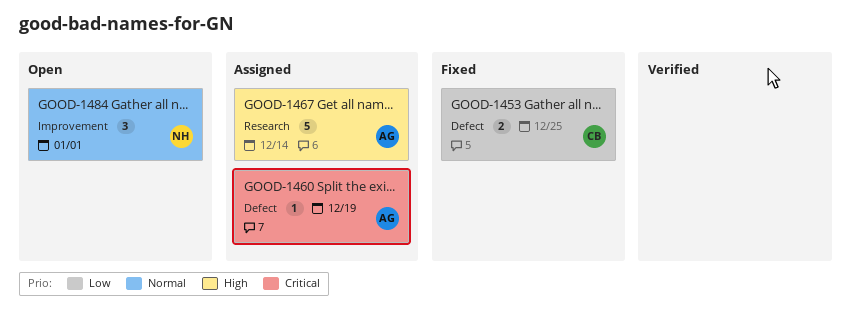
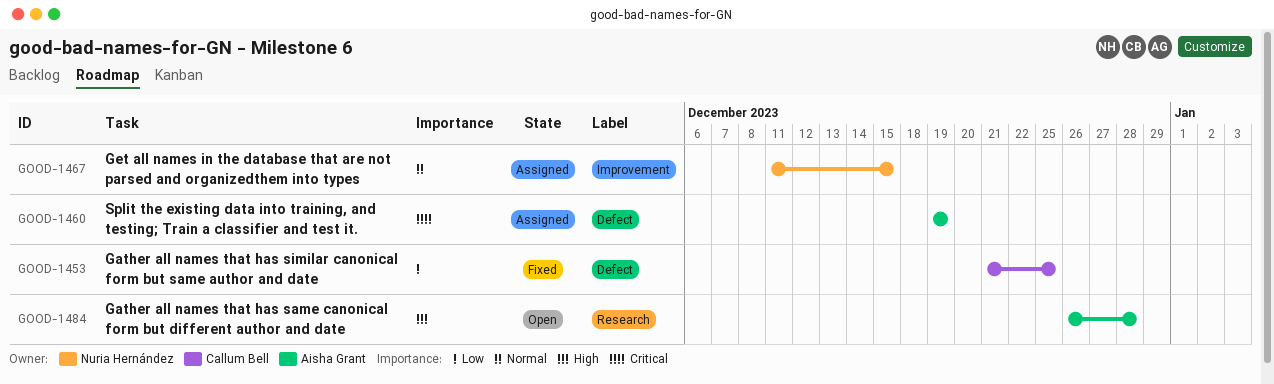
GOOD-1467, owner: Aisha Grant -> Nuria Hernández
GOOD-1467, priority: High -> Normal
GOOD-1467, label: Research -> Improvement
GOOD-1467, due: Dec 14 -> Dec 15
GOOD-1484, owner: Nuria Hernández -> Aisha Grant
GOOD-1484, priority: Normal -> High
GOOD-1484, label: Improvement -> Research
GOOD-1484, due: Jan 1 -> Dec 28

